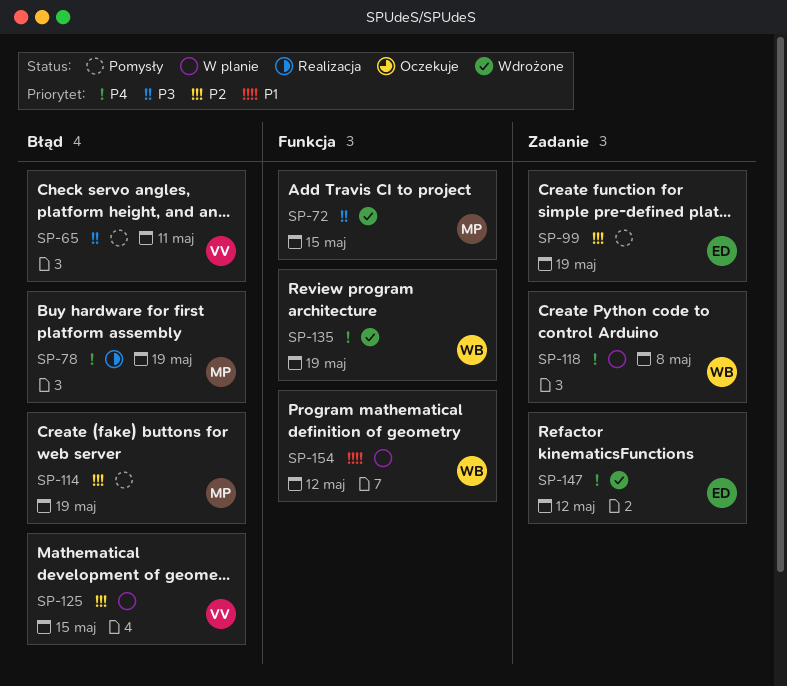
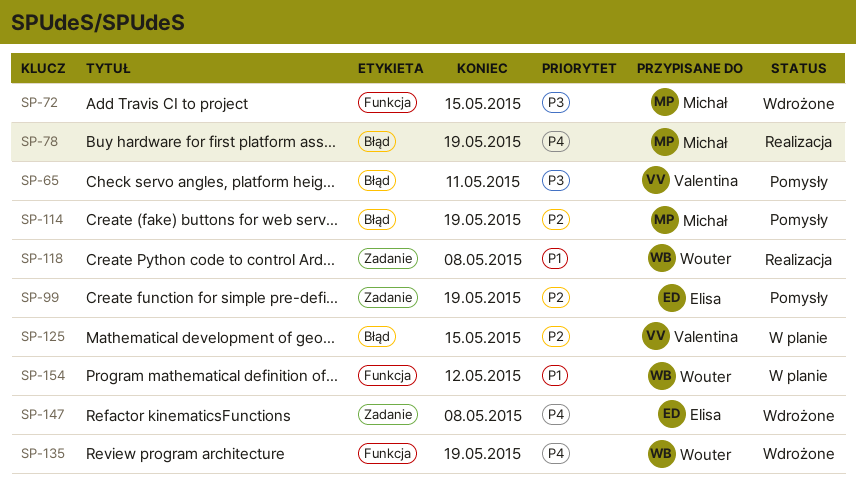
SP-118, status: W planie -> Realizacja
SP-118, priority: P4 -> P1
SP-147, due: May 12 -> May 8

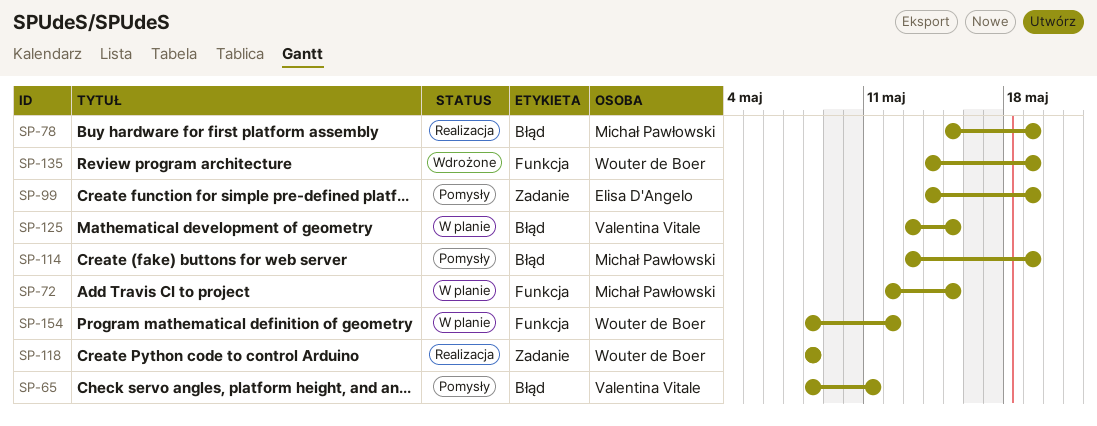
SP-72, status: Wdrożone -> W planie
SP-147: present -> none

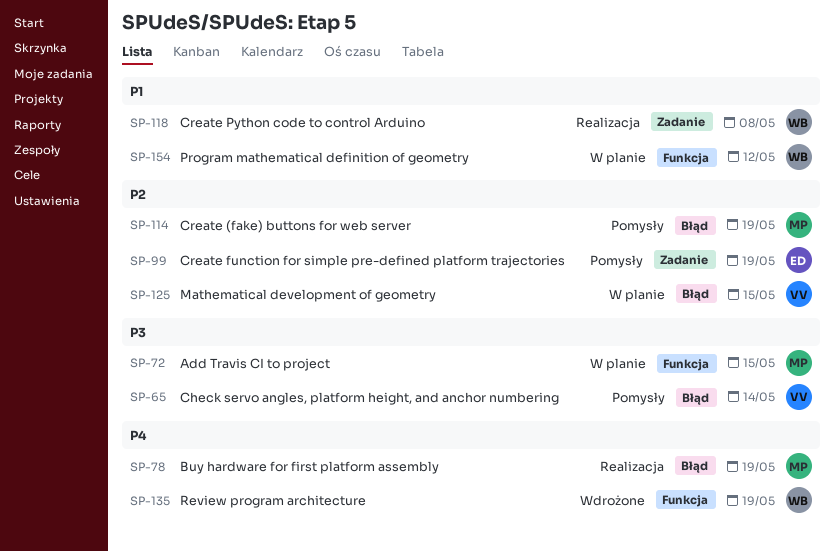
SP-65, due: May 11 -> May 14

